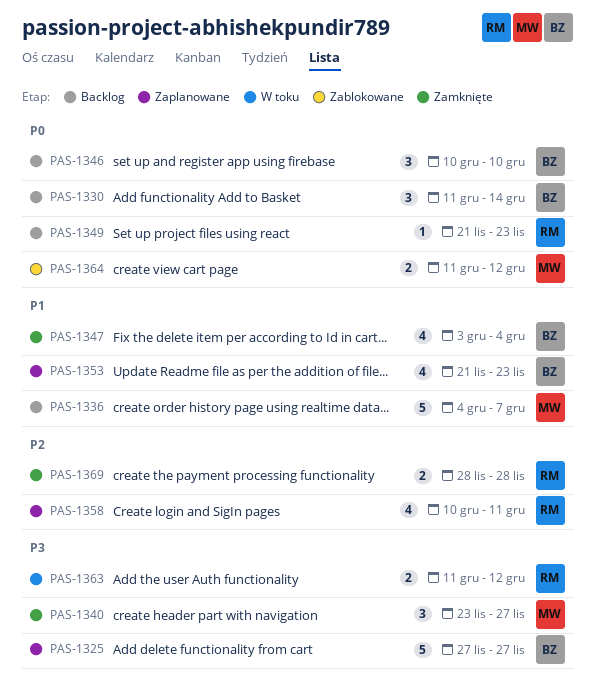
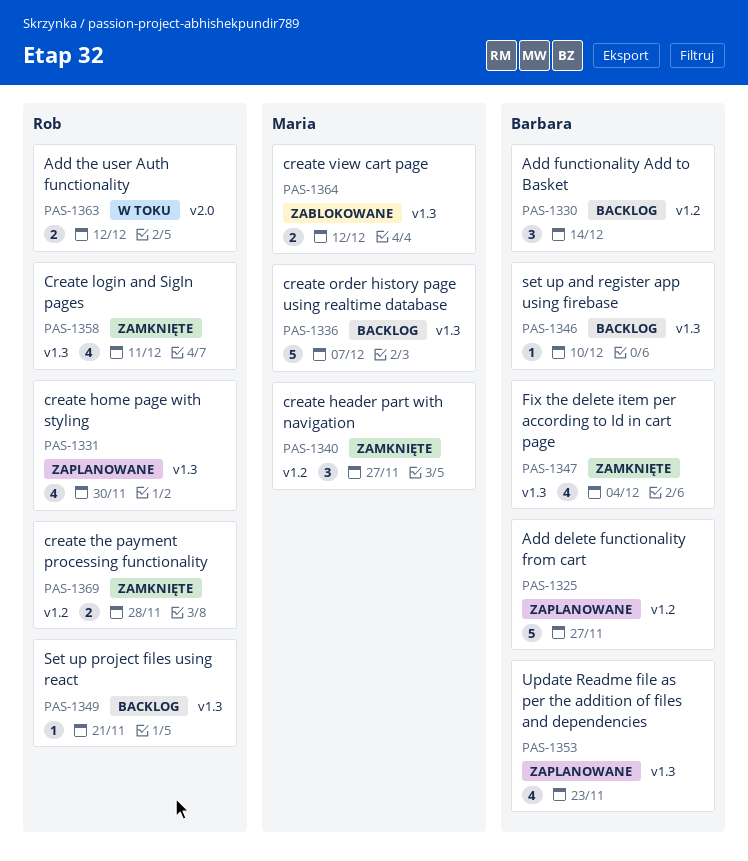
PAS-1331: none -> present
PAS-1346, estimate: 3 -> 1
PAS-1349, due: Nov 23 -> Nov 21
PAS-1358, status: Zaplanowane -> Zamknięte

